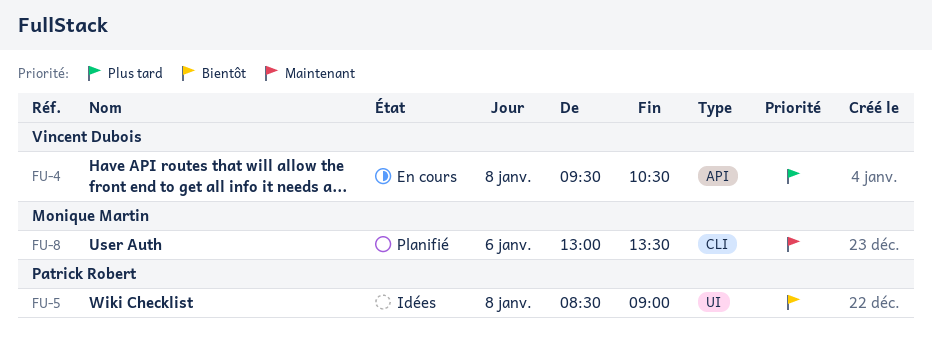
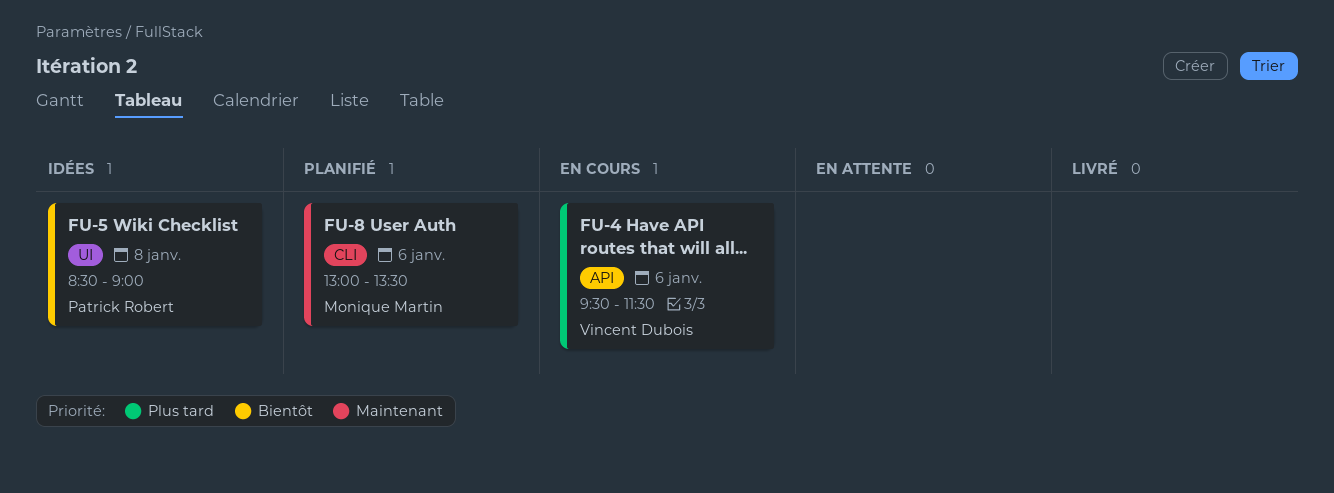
FU-4, day: Jan 8 -> Jan 6
FU-4, ends: 10:30 -> 11:30

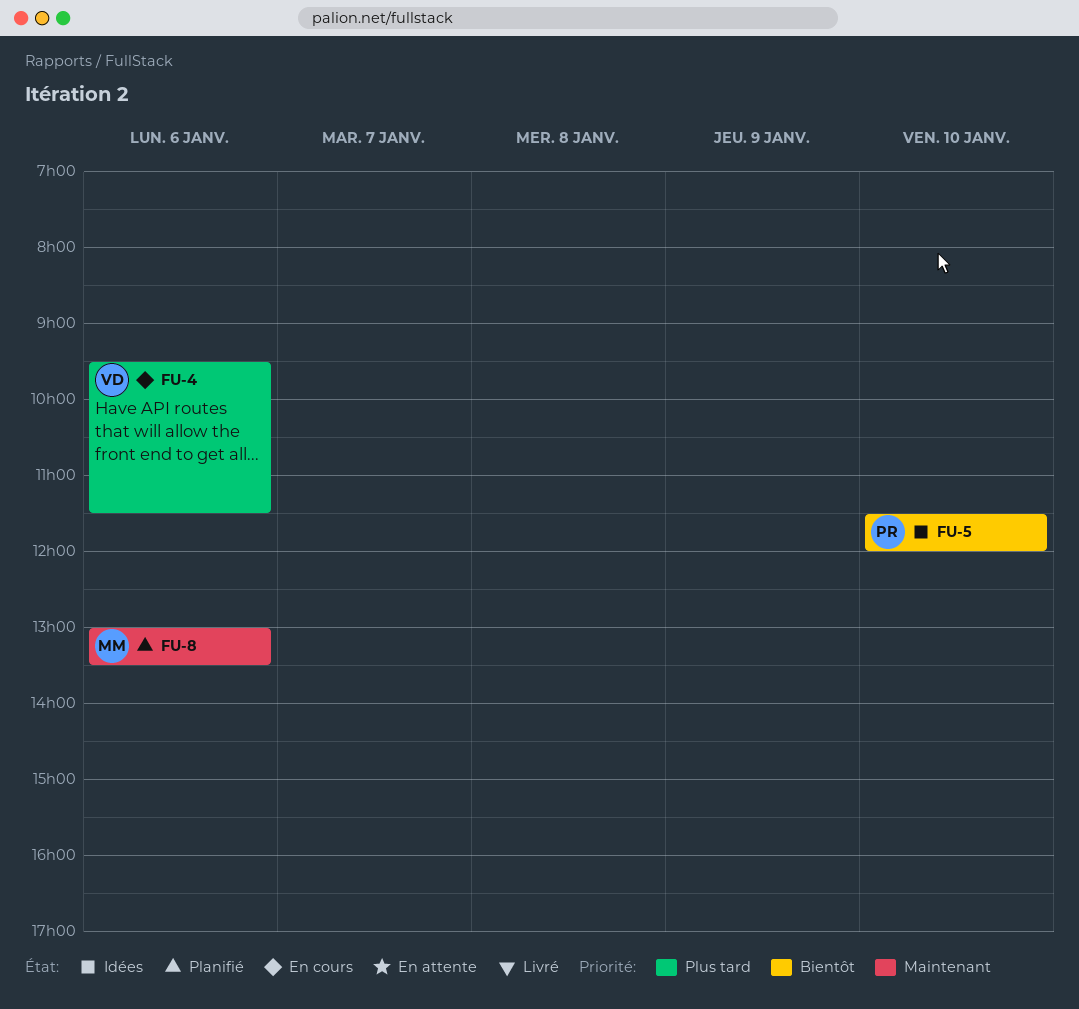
FU-5, day: Jan 8 -> Jan 10
FU-5, begins: 08:30 -> 11:30
FU-5, ends: 09:00 -> 12:00

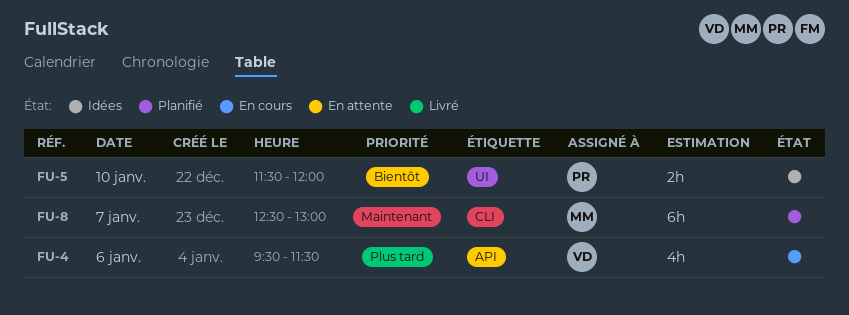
FU-8, day: Jan 6 -> Jan 7
FU-8, begins: 13:00 -> 12:30
FU-8, ends: 13:30 -> 13:00

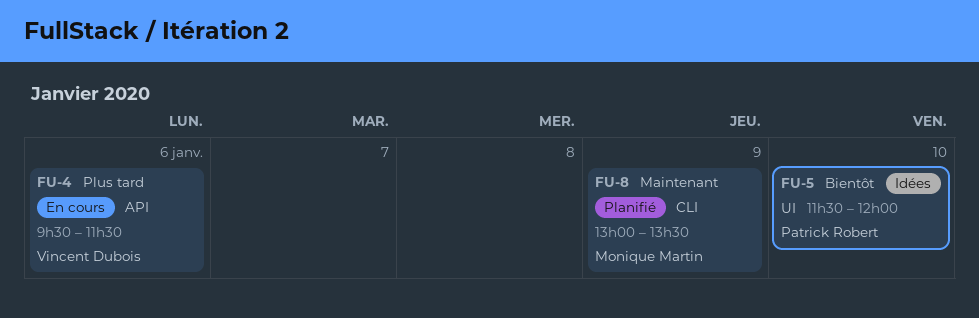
FU-8, day: Jan 7 -> Jan 9
FU-8, begins: 12:30 -> 13:00
FU-8, ends: 13:00 -> 13:30

